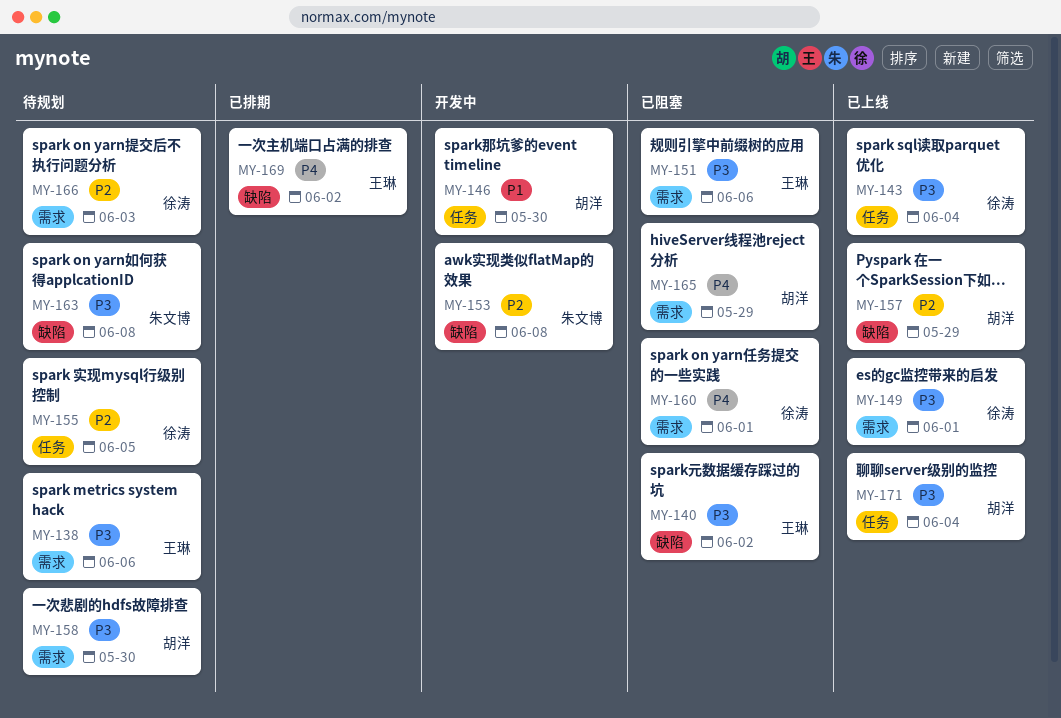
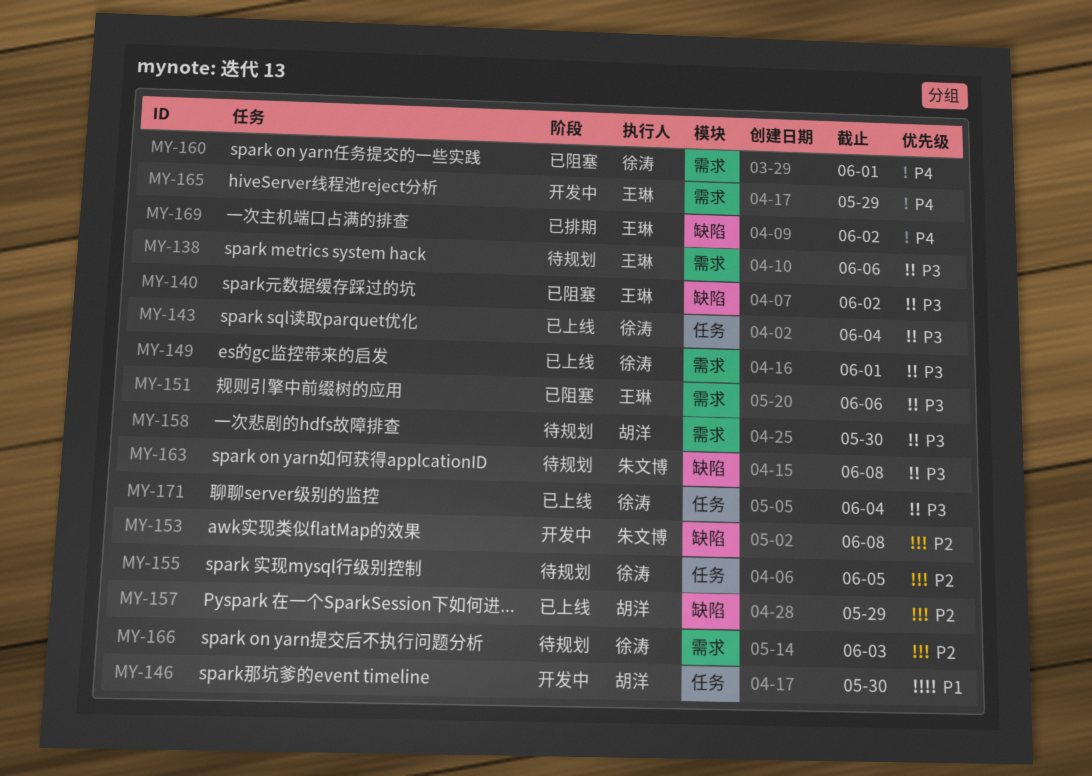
MY-165, status: 已阻塞 -> 开发中
MY-165, owner: 胡洋 -> 王琳
MY-171, owner: 胡洋 -> 徐涛

